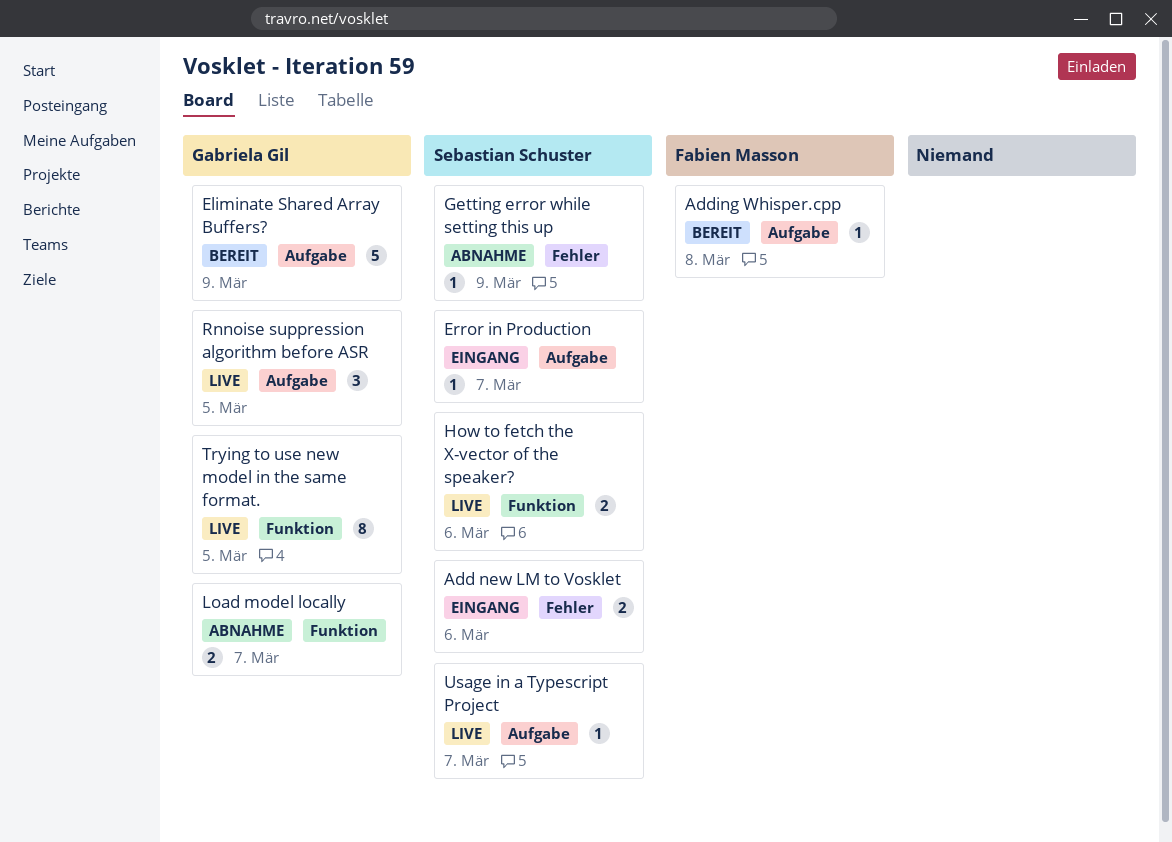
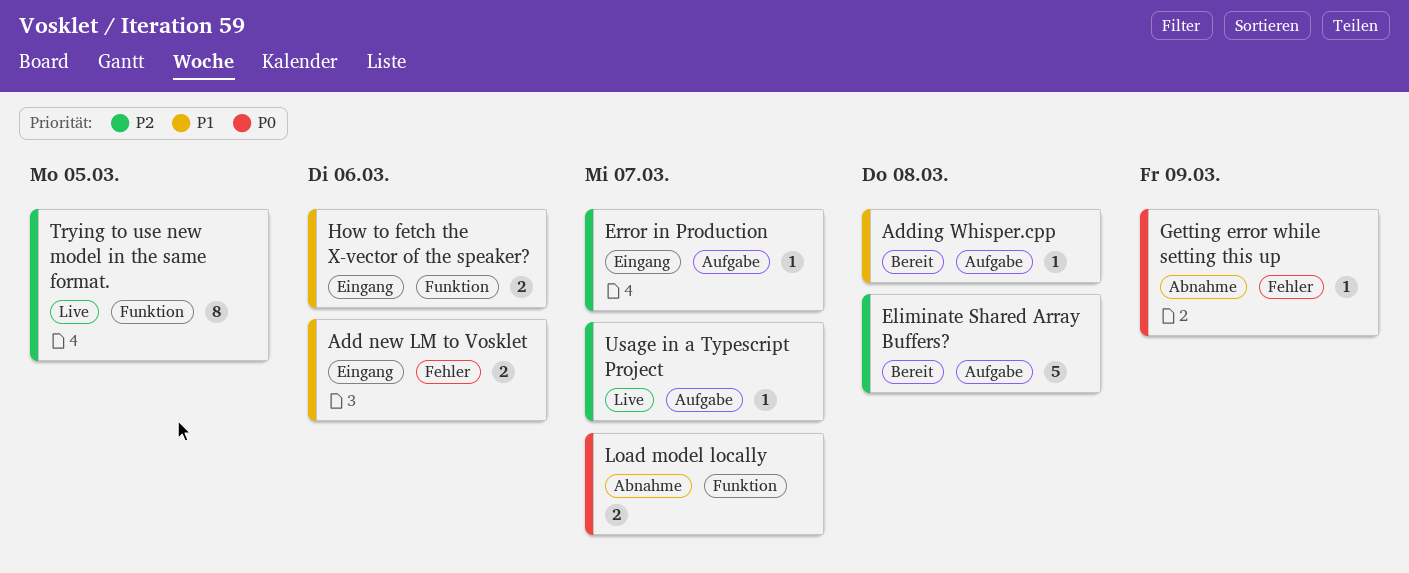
Eliminate Shared Array Buffers?, due: Mar 9 -> Mar 8
How to fetch the X-vector of the speaker?, status: Live -> Eingang
Rnnoise suppression algorithm before ASR: present -> none

